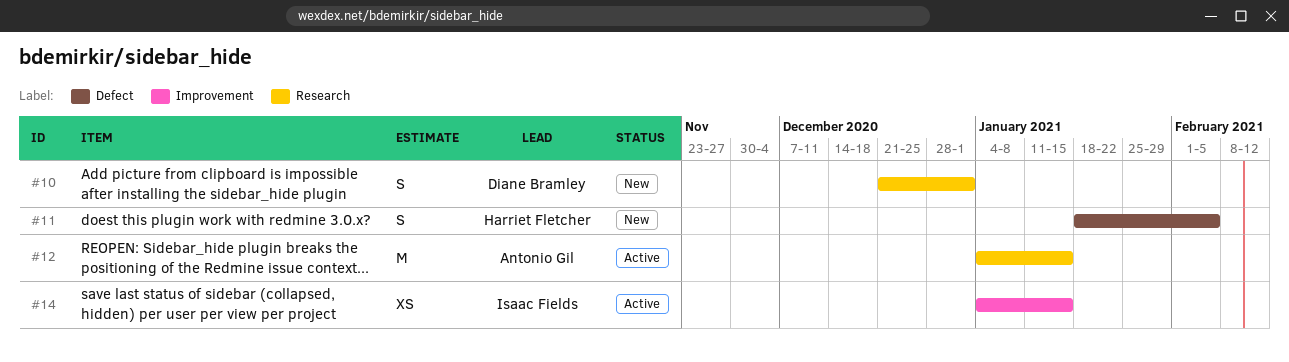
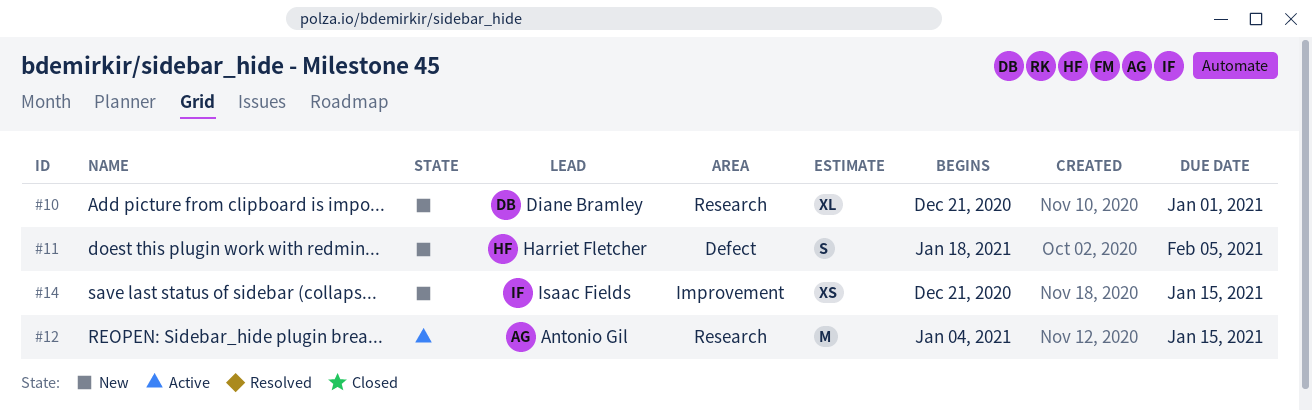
#10, estimate: S -> XL
#14, status: Active -> New
#14, start: Jan 4 -> Dec 21

